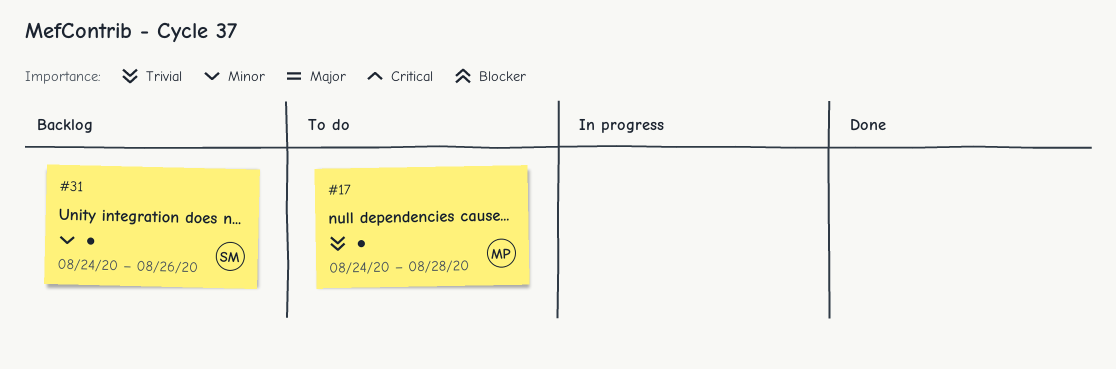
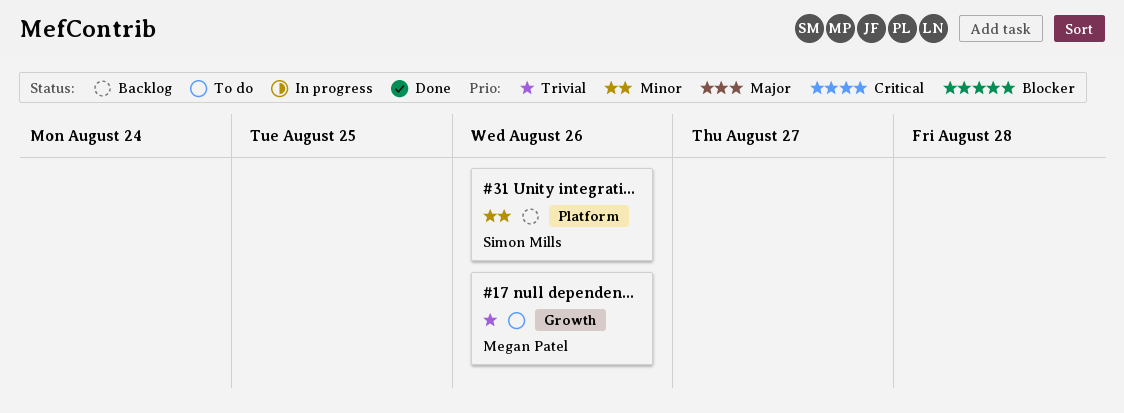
#17, due: Aug 28 -> Aug 26

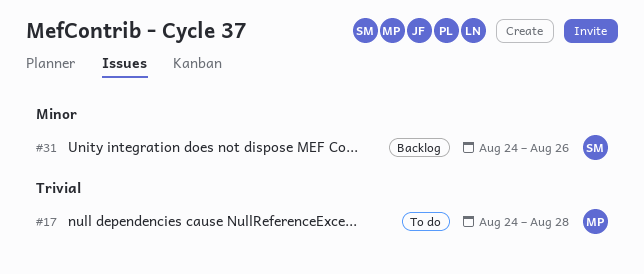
#17, due: Aug 26 -> Aug 28

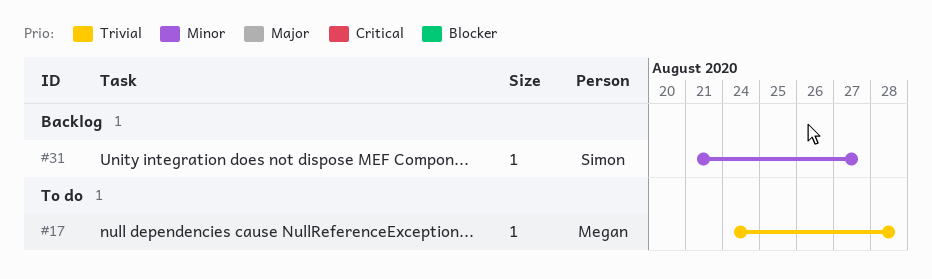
#31, start: Aug 24 -> Aug 21
#31, due: Aug 26 -> Aug 27

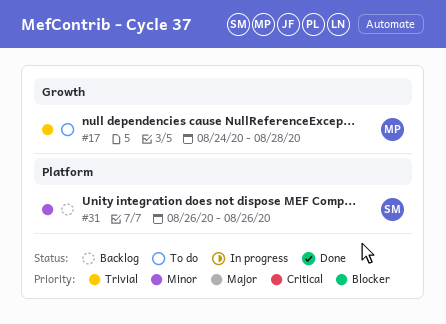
#31, start: Aug 21 -> Aug 26
#31, due: Aug 27 -> Aug 26

